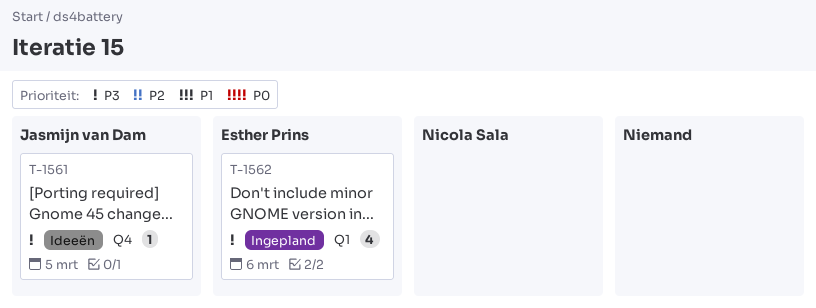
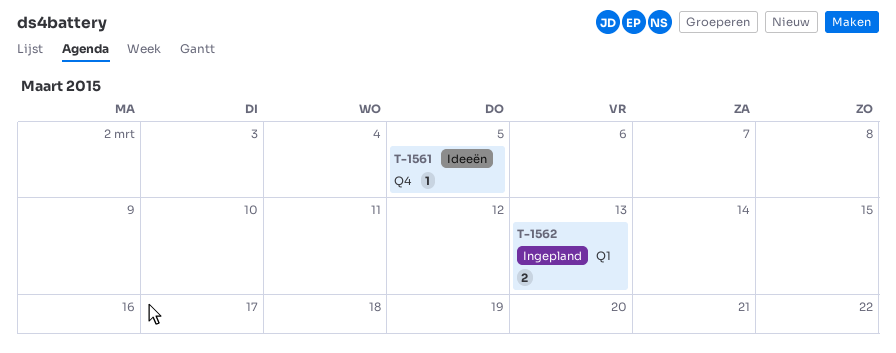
T-1562, estimate: 4 -> 2
T-1562, due: Mar 6 -> Mar 13

